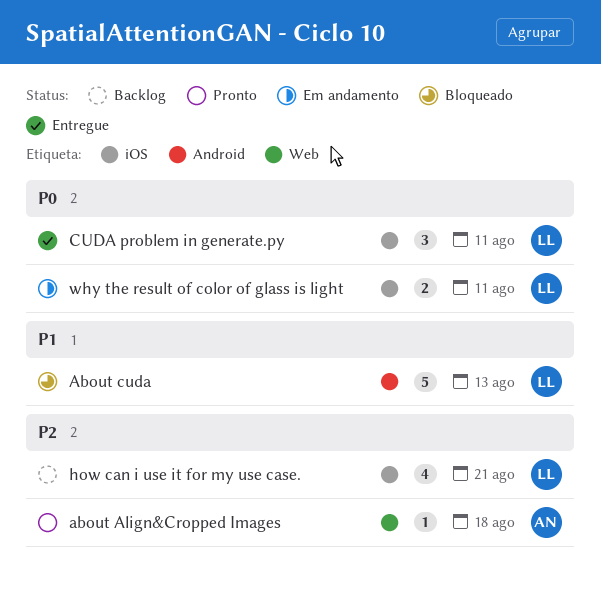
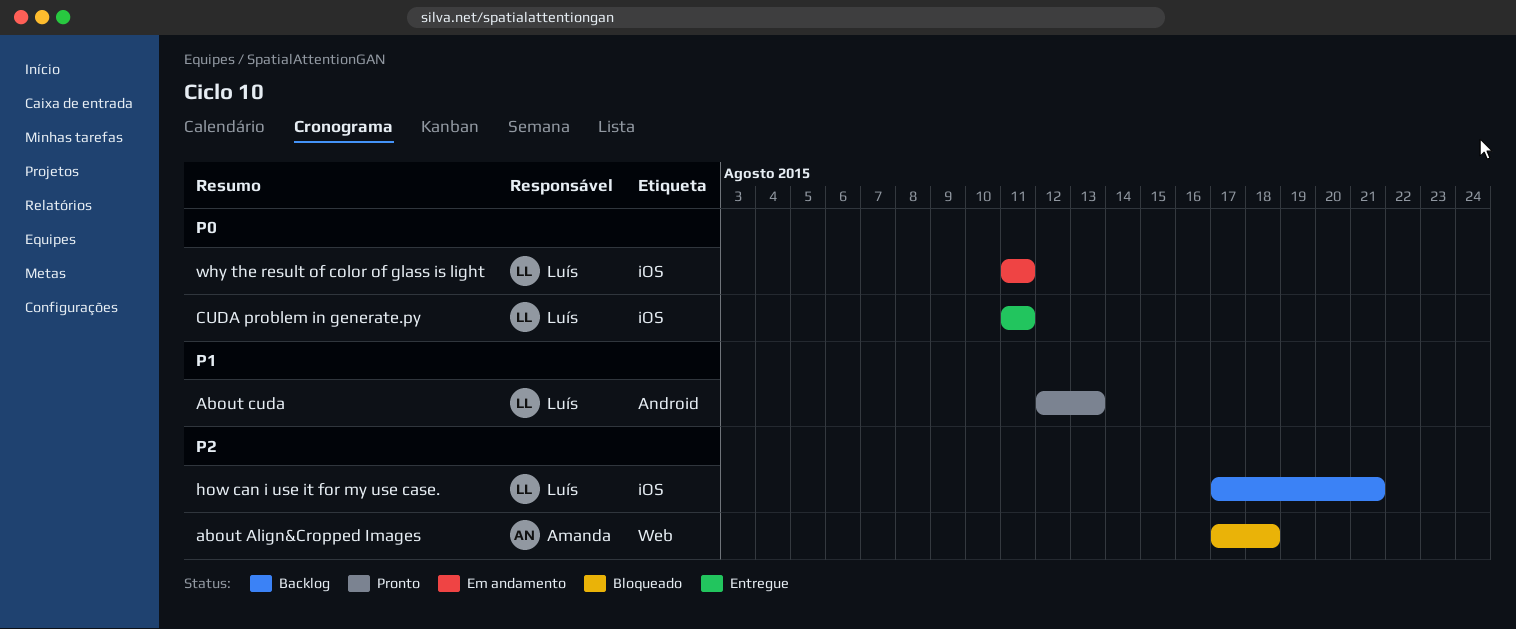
about Align&Cropped Images, status: Pronto -> Bloqueado
About cuda, status: Bloqueado -> Pronto

